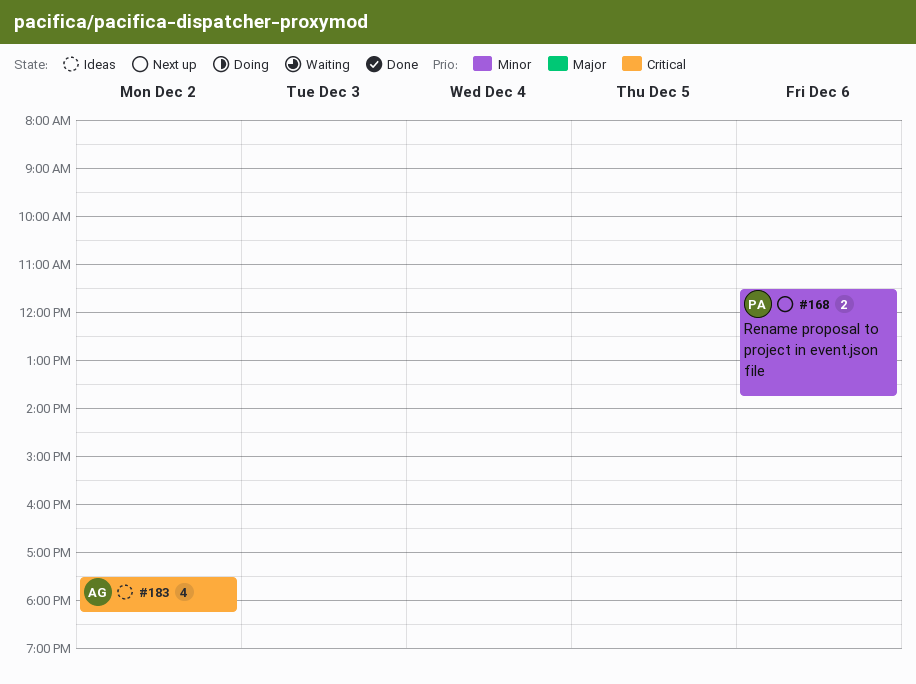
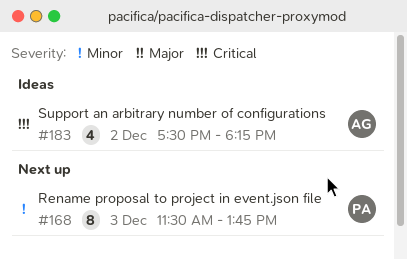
#168, estimate: 2 -> 8
#168, day: Dec 6 -> Dec 3

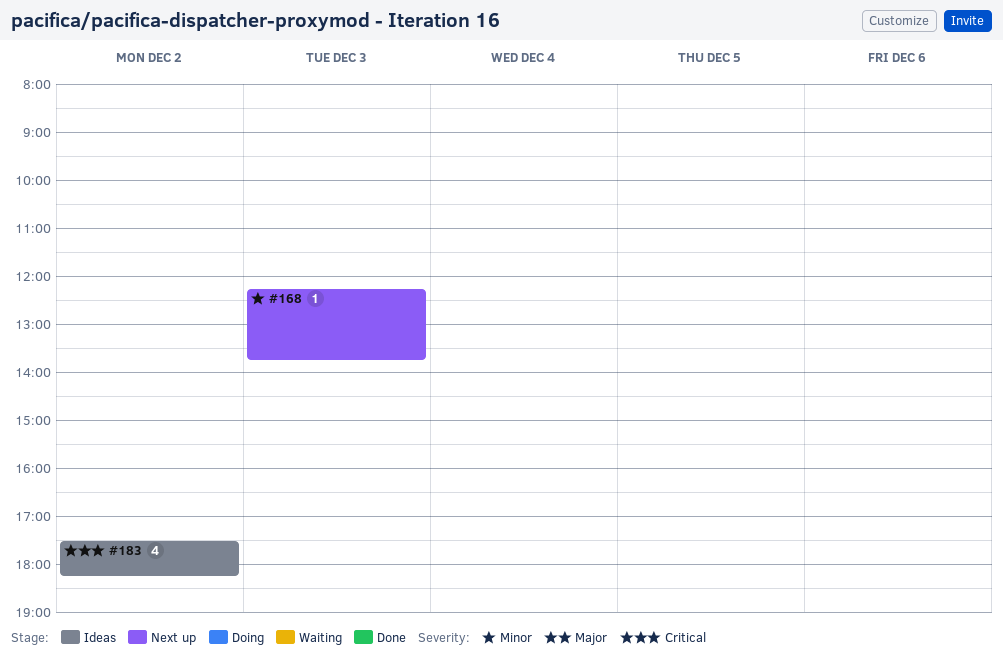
#168, estimate: 8 -> 1
#168, begins: 11:30 -> 12:15

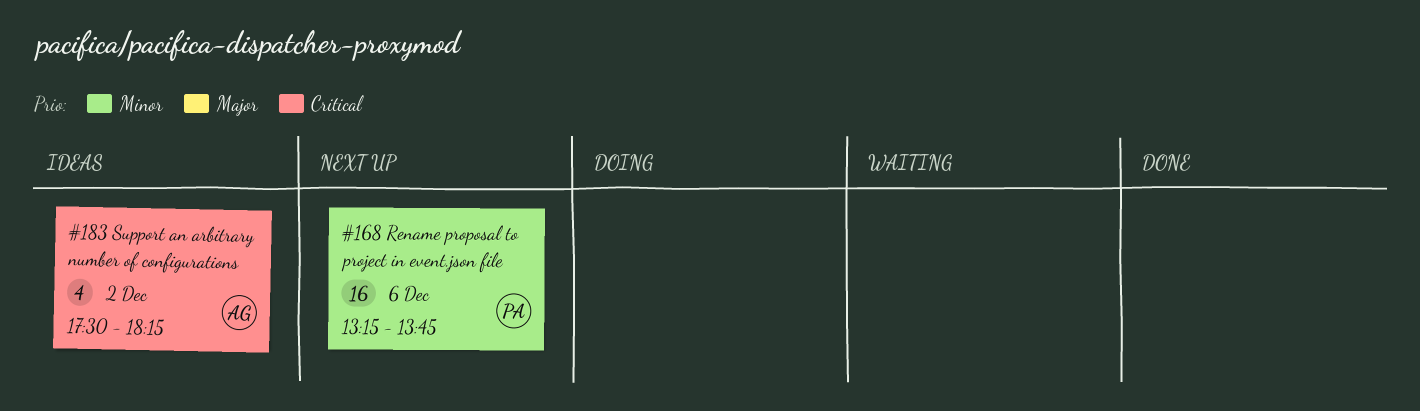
#168, estimate: 1 -> 16
#168, day: Dec 3 -> Dec 6
#168, begins: 12:15 -> 13:15

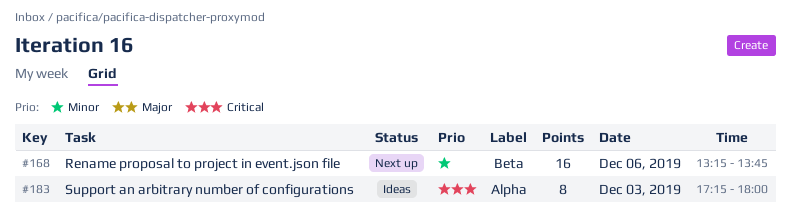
#183, estimate: 4 -> 8
#183, day: Dec 2 -> Dec 3
#183, begins: 17:30 -> 17:15
#183, ends: 18:15 -> 18:00

